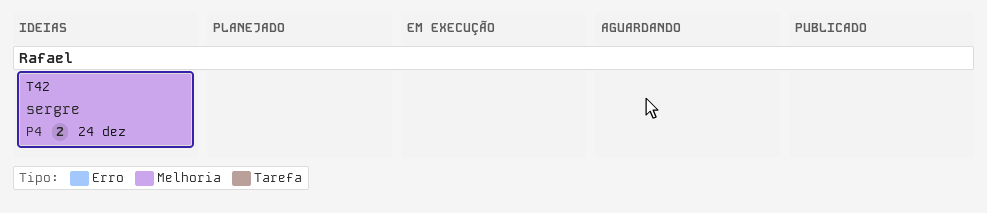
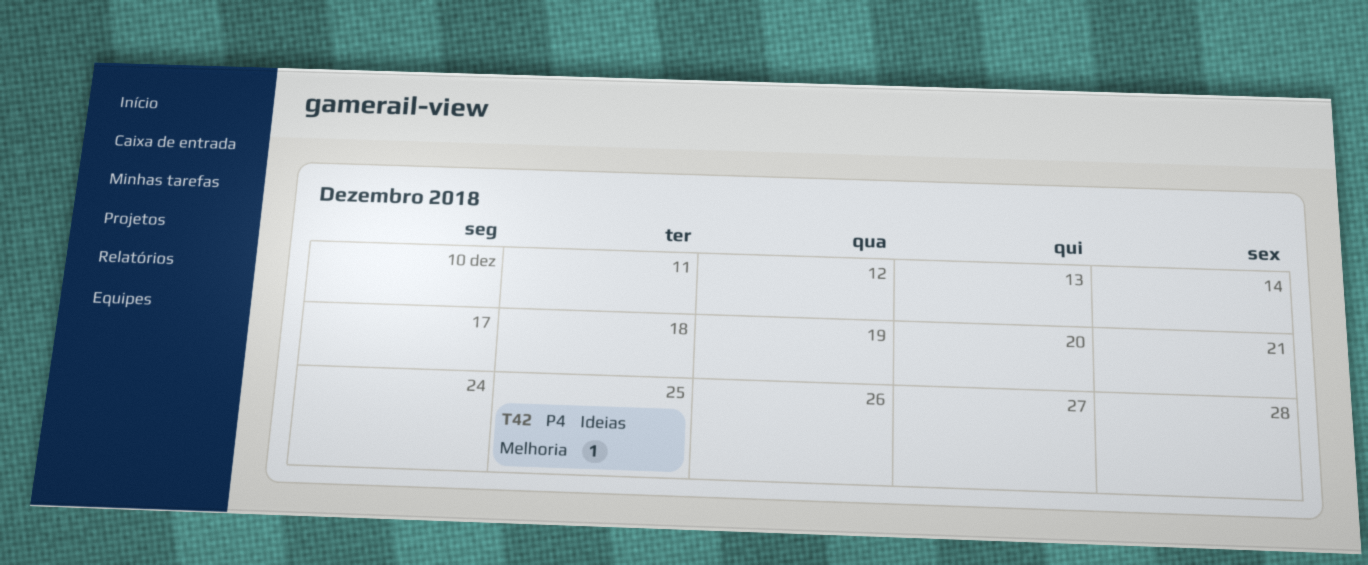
T42, estimate: 2 -> 1
T42, due: Dec 24 -> Dec 25

